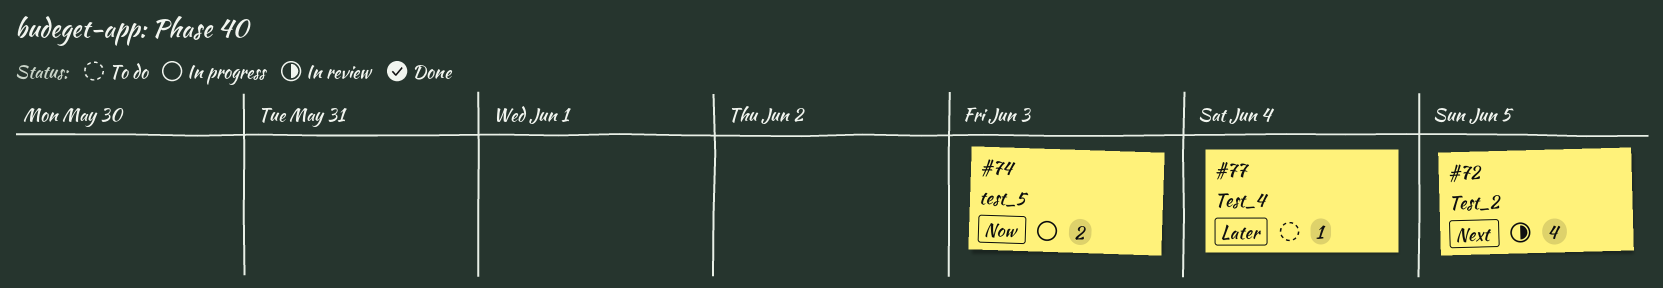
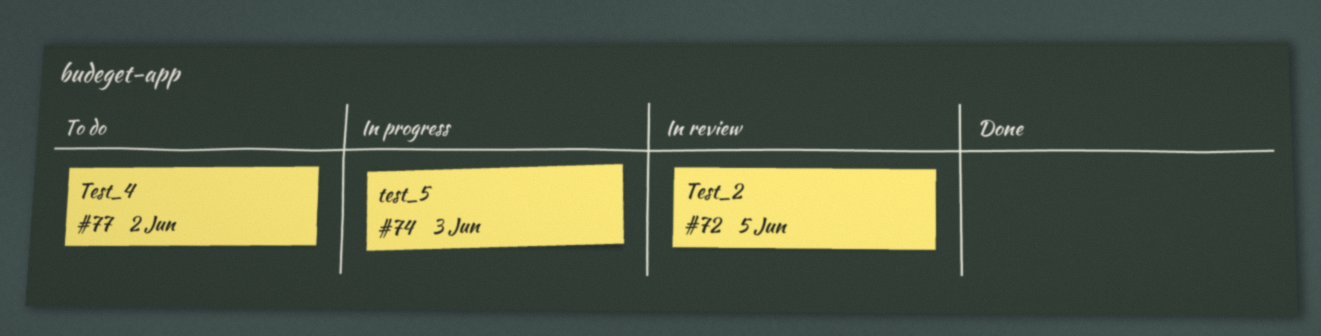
#77, due: Jun 4 -> Jun 2

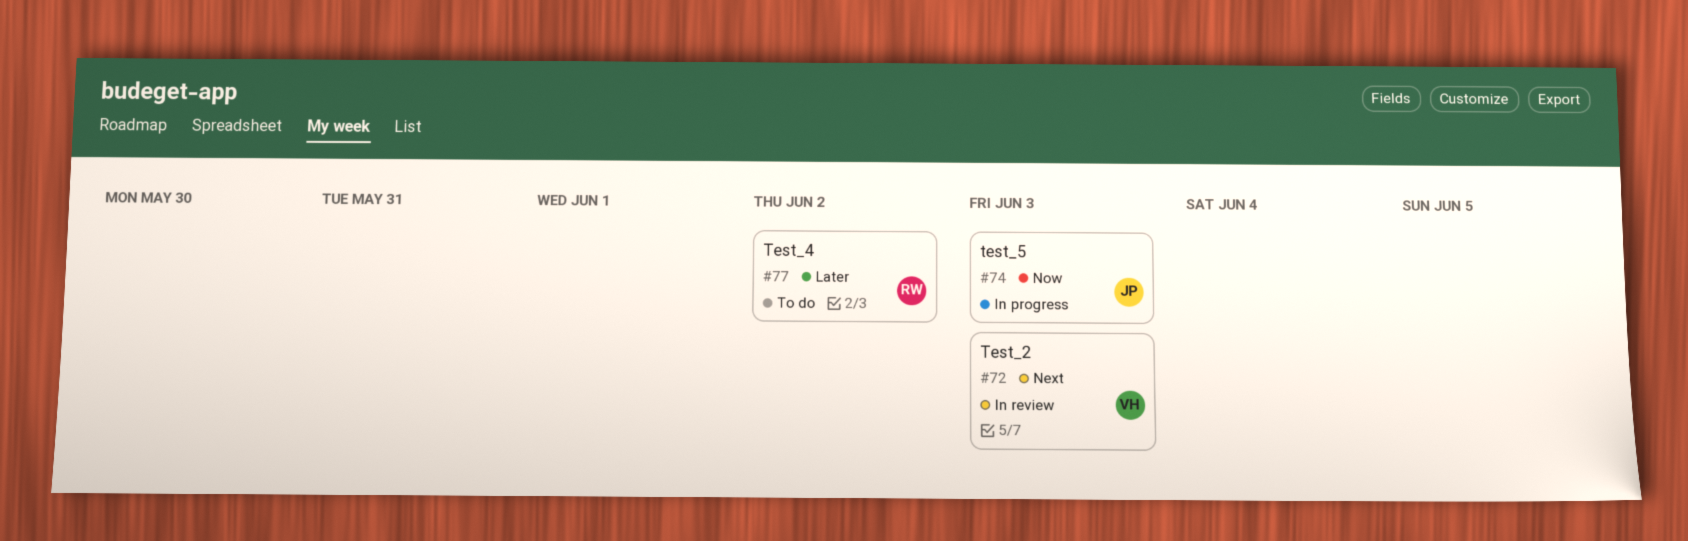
#72, due: Jun 5 -> Jun 3

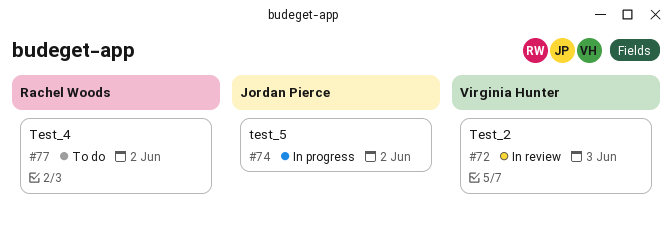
#74, due: Jun 3 -> Jun 2

